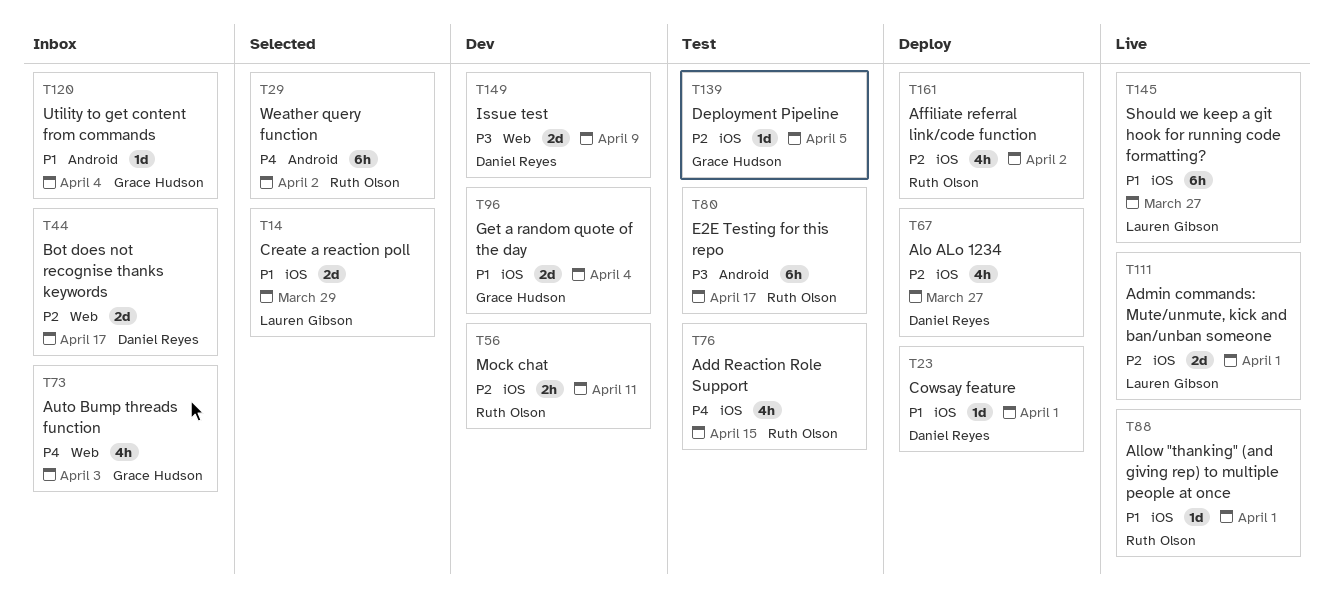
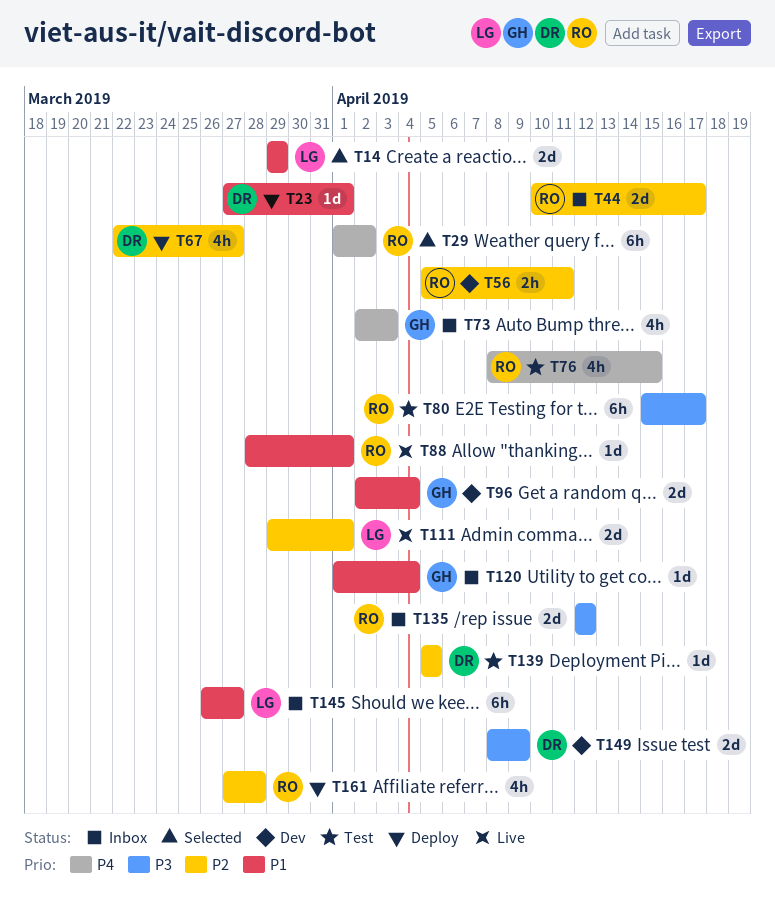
T44, owner: Daniel Reyes -> Ruth Olson
T135: none -> present
T139, owner: Grace Hudson -> Daniel Reyes
T145, status: Live -> Inbox
T161, due: Apr 2 -> Mar 28

